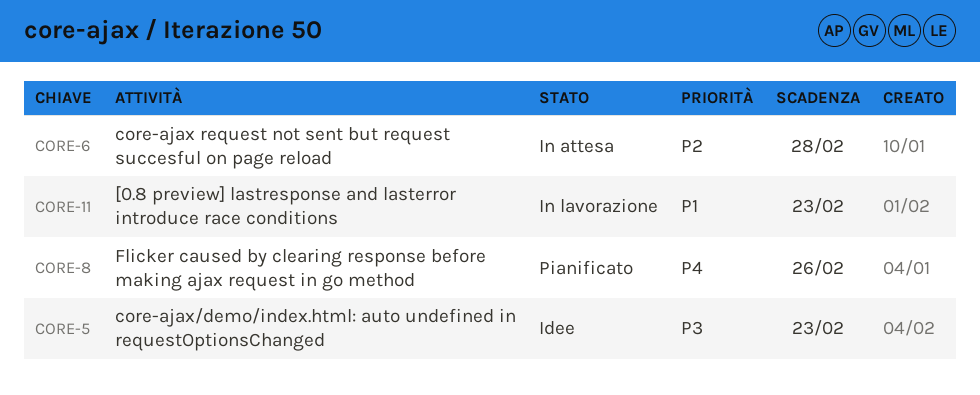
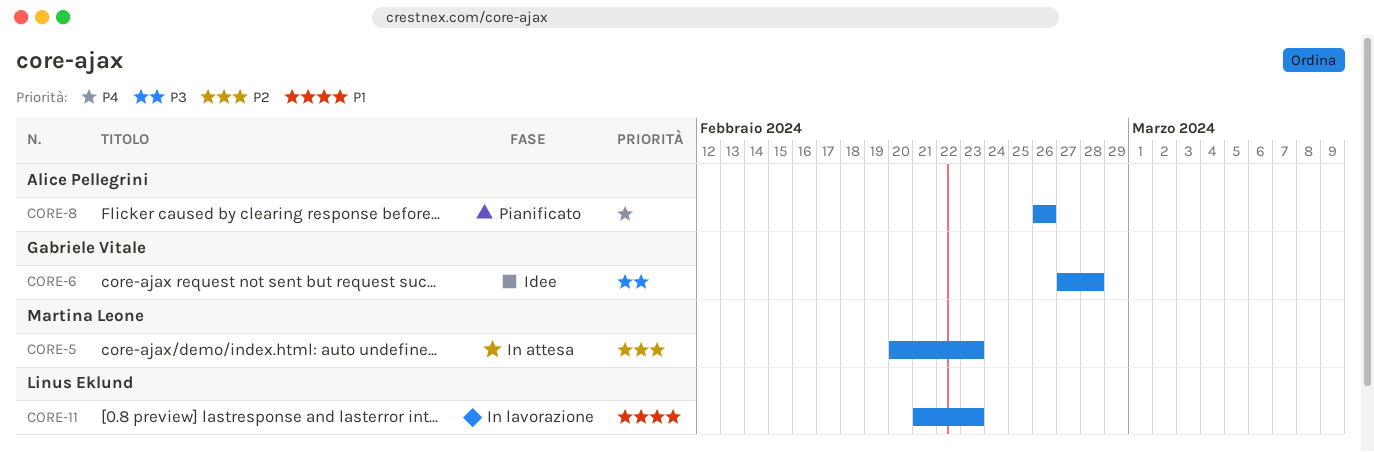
CORE-5, status: Idee -> In attesa
CORE-5, priority: P3 -> P2
CORE-6, status: In attesa -> Idee
CORE-6, priority: P2 -> P3

